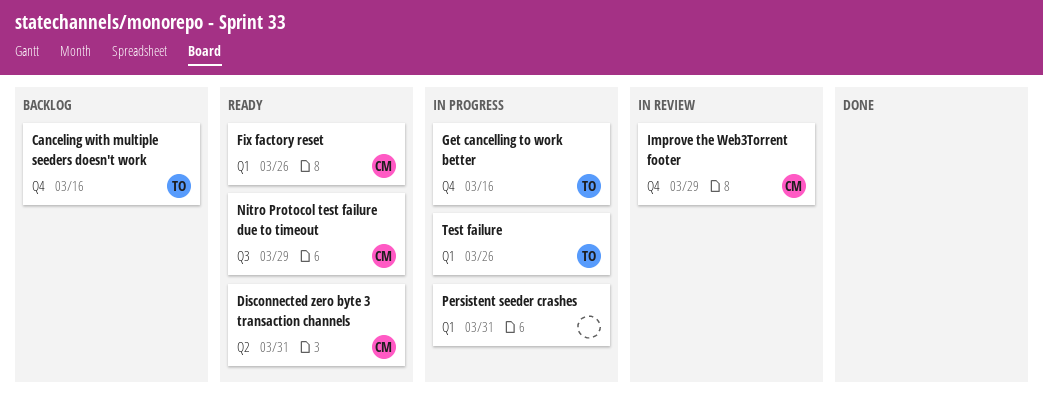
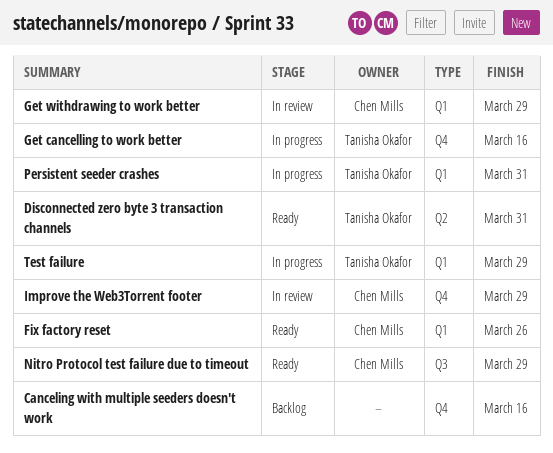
Canceling with multiple seeders doesn't work, owner: Tanisha Okafor -> none
Disconnected zero byte 3 transaction channels, owner: Chen Mills -> Tanisha Okafor
Get withdrawing to work better: none -> present
Persistent seeder crashes, owner: none -> Tanisha Okafor
Test failure, due: Mar 26 -> Mar 29

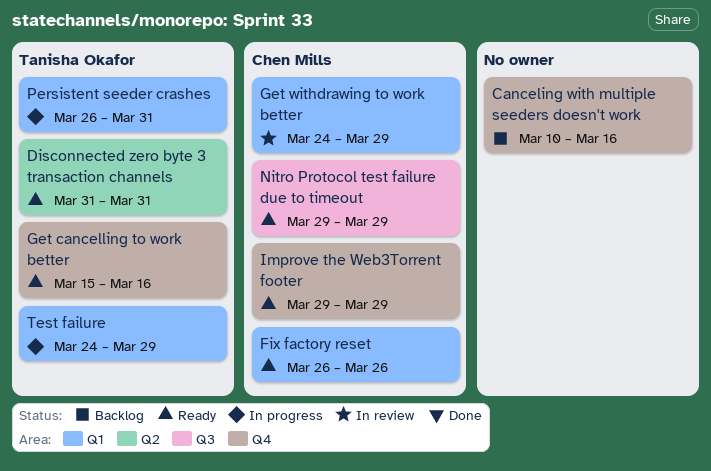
Get cancelling to work better, status: In progress -> Ready
Improve the Web3Torrent footer, status: In review -> Ready

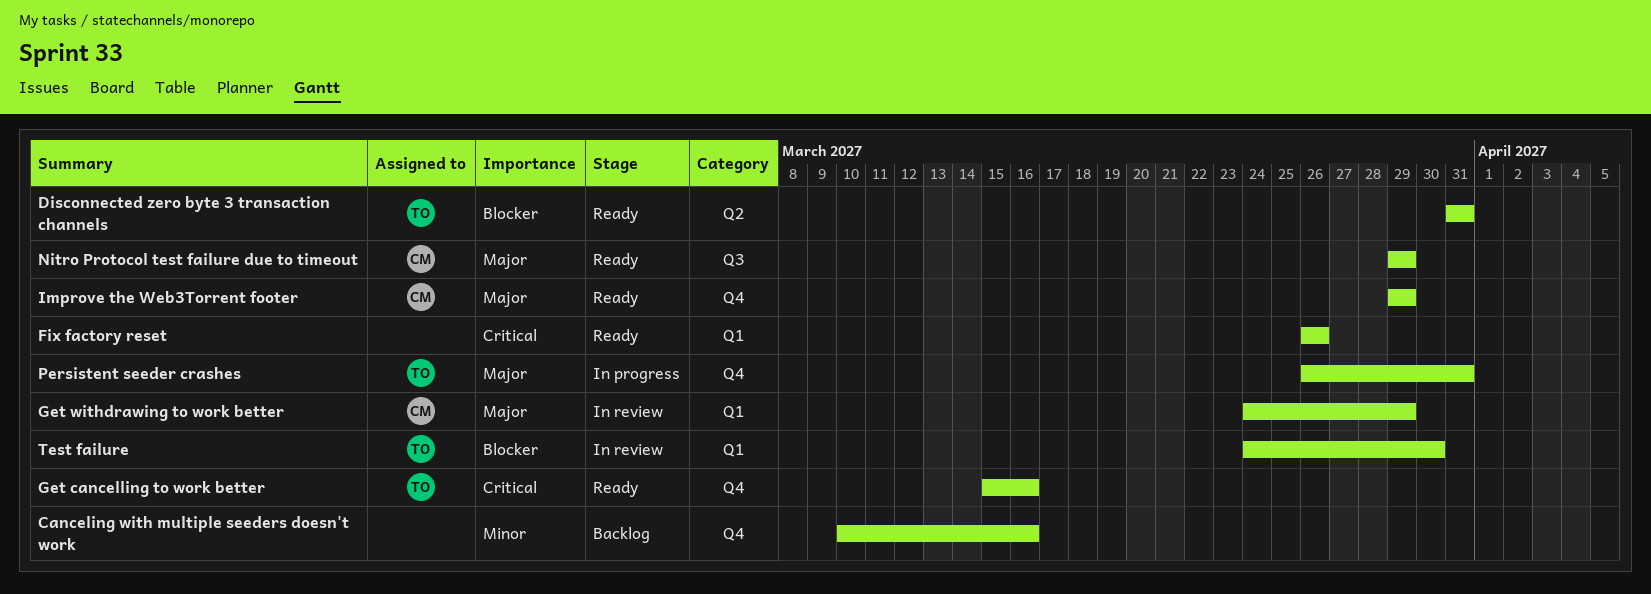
Fix factory reset, owner: Chen Mills -> none
Persistent seeder crashes, label: Q1 -> Q4
Test failure, status: In progress -> In review
Test failure, due: Mar 29 -> Mar 30

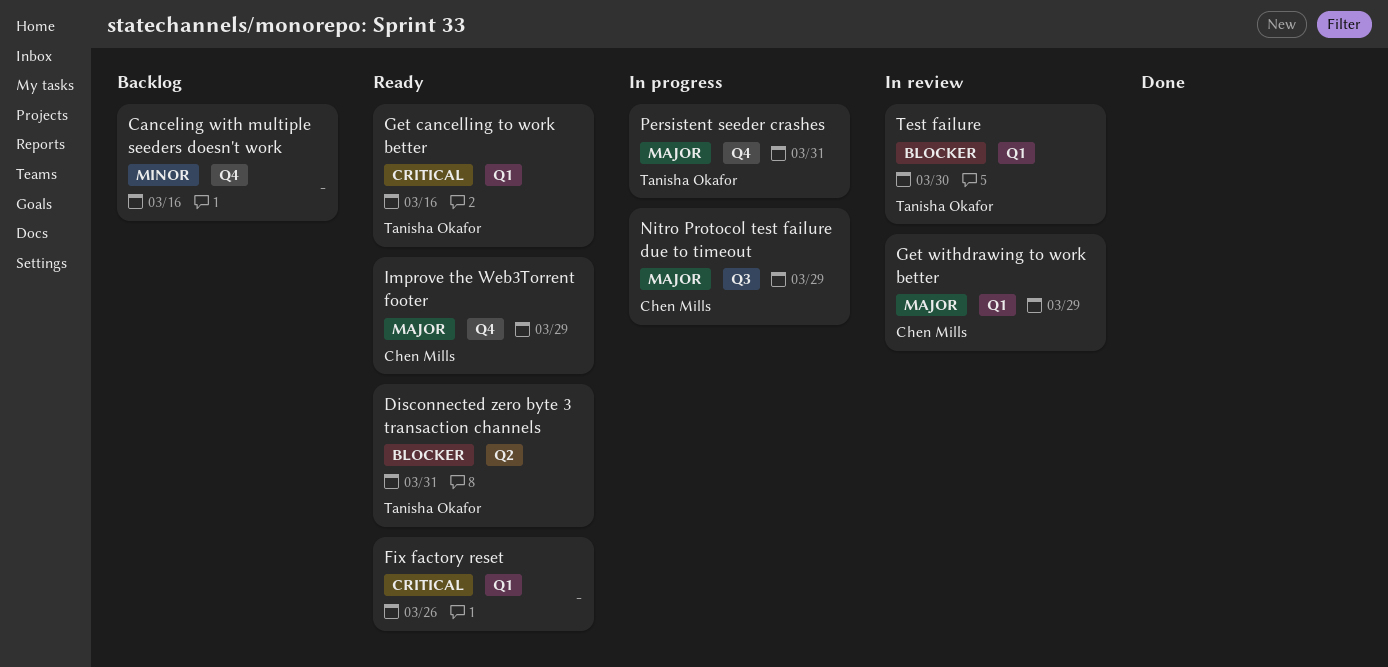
Get cancelling to work better, label: Q4 -> Q1
Nitro Protocol test failure due to timeout, status: Ready -> In progress

